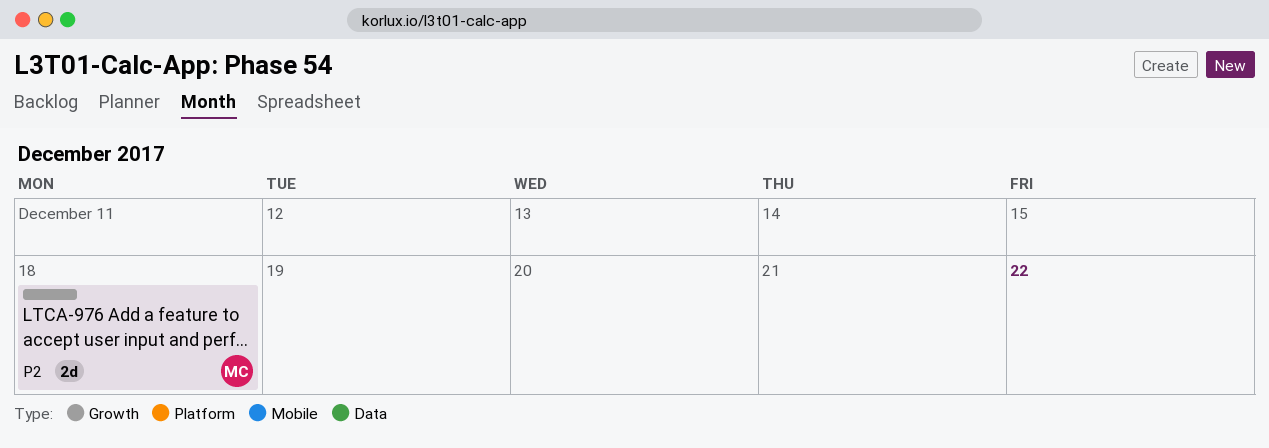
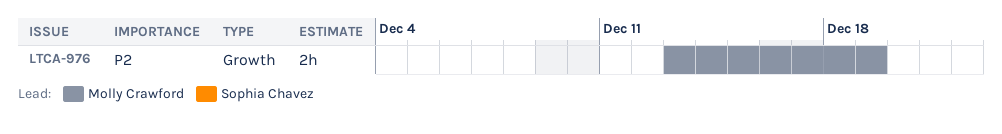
LTCA-976, estimate: 2d -> 2h
LTCA-976, due: Dec 18 -> Dec 19

